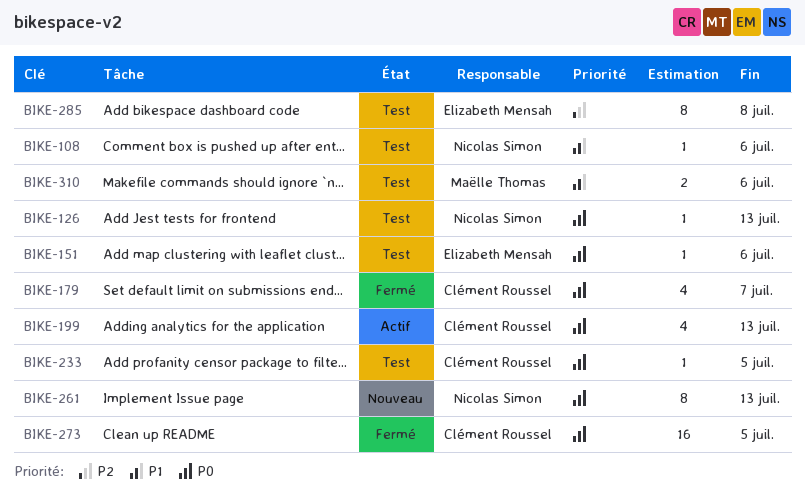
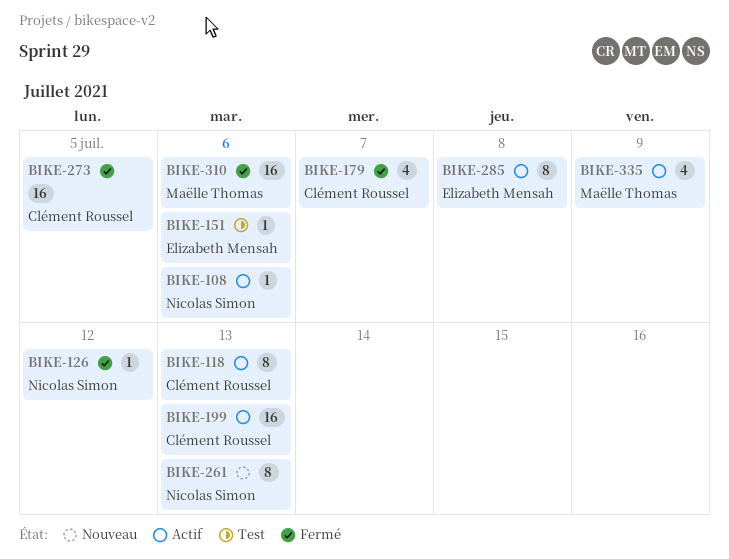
BIKE-108, status: Test -> Actif
BIKE-118: none -> present
BIKE-126, status: Test -> Fermé
BIKE-126, due: Jul 13 -> Jul 12
BIKE-199, estimate: 4 -> 16
BIKE-233: present -> none
BIKE-285, status: Test -> Actif
BIKE-310, status: Test -> Fermé
BIKE-310, estimate: 2 -> 16
BIKE-335: none -> present

